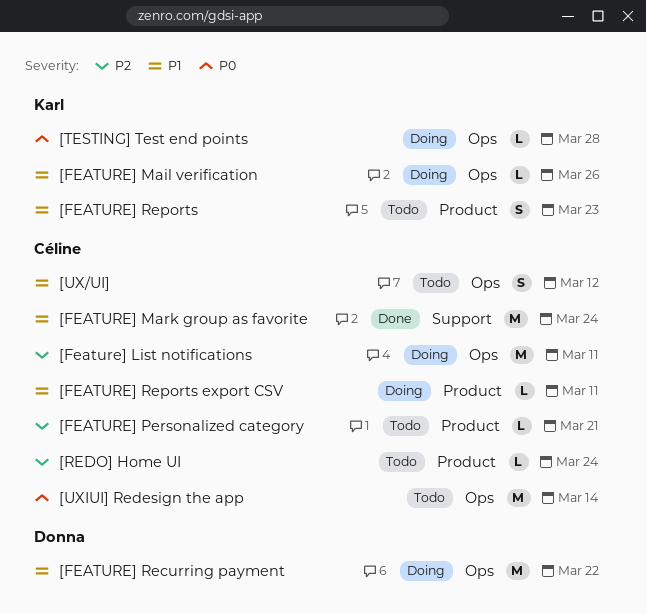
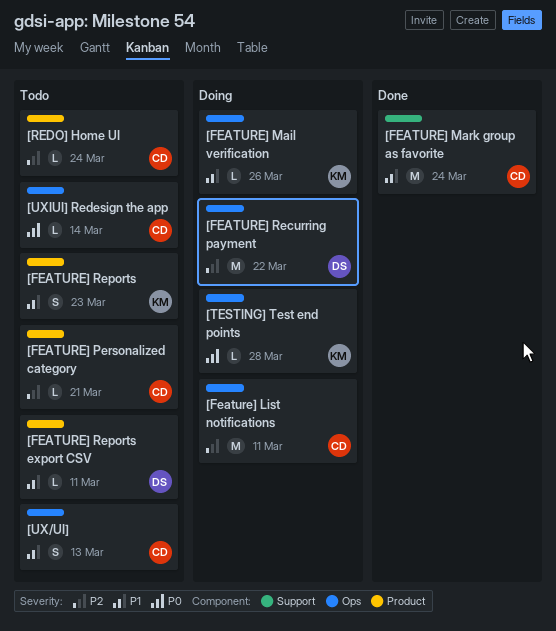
[FEATURE] Recurring payment, priority: P1 -> P2
[FEATURE] Reports export CSV, status: Doing -> Todo
[FEATURE] Reports export CSV, owner: Céline -> Donna
[UX/UI], due: Mar 12 -> Mar 13
[UXIUI] Redesign the app, estimate: M -> L

